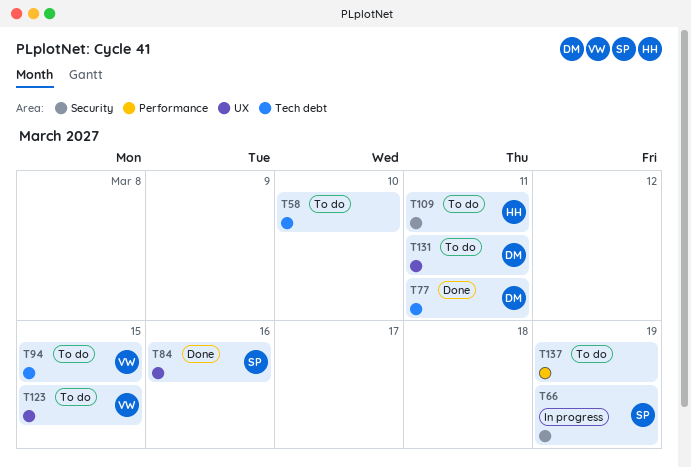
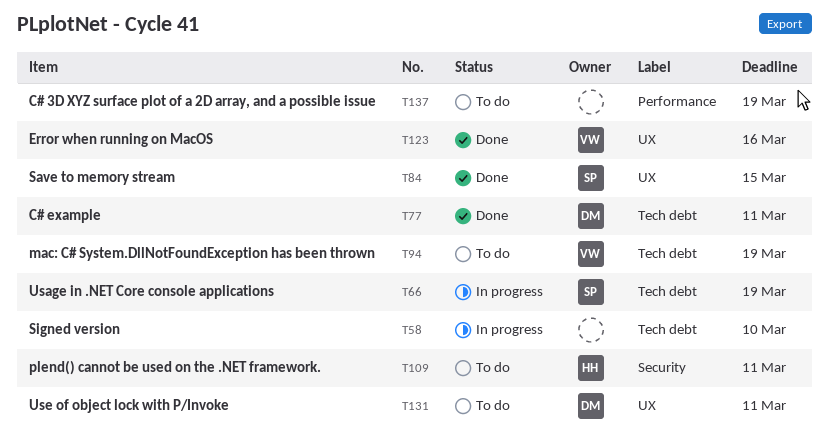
T58, status: To do -> In progress
T66, label: Security -> Tech debt
T84, due: Mar 16 -> Mar 15
T94, due: Mar 15 -> Mar 19
T123, status: To do -> Done
T123, due: Mar 15 -> Mar 16

